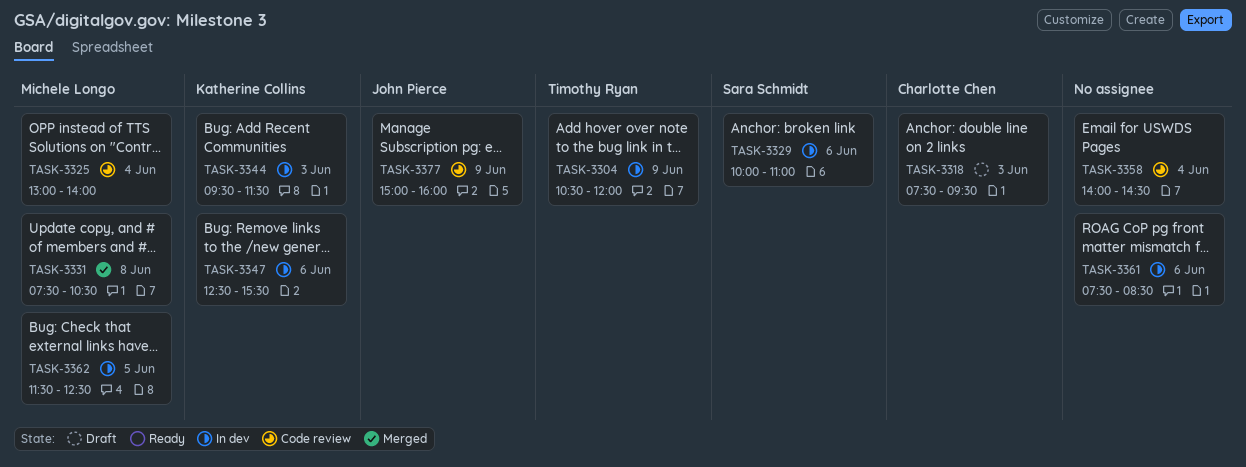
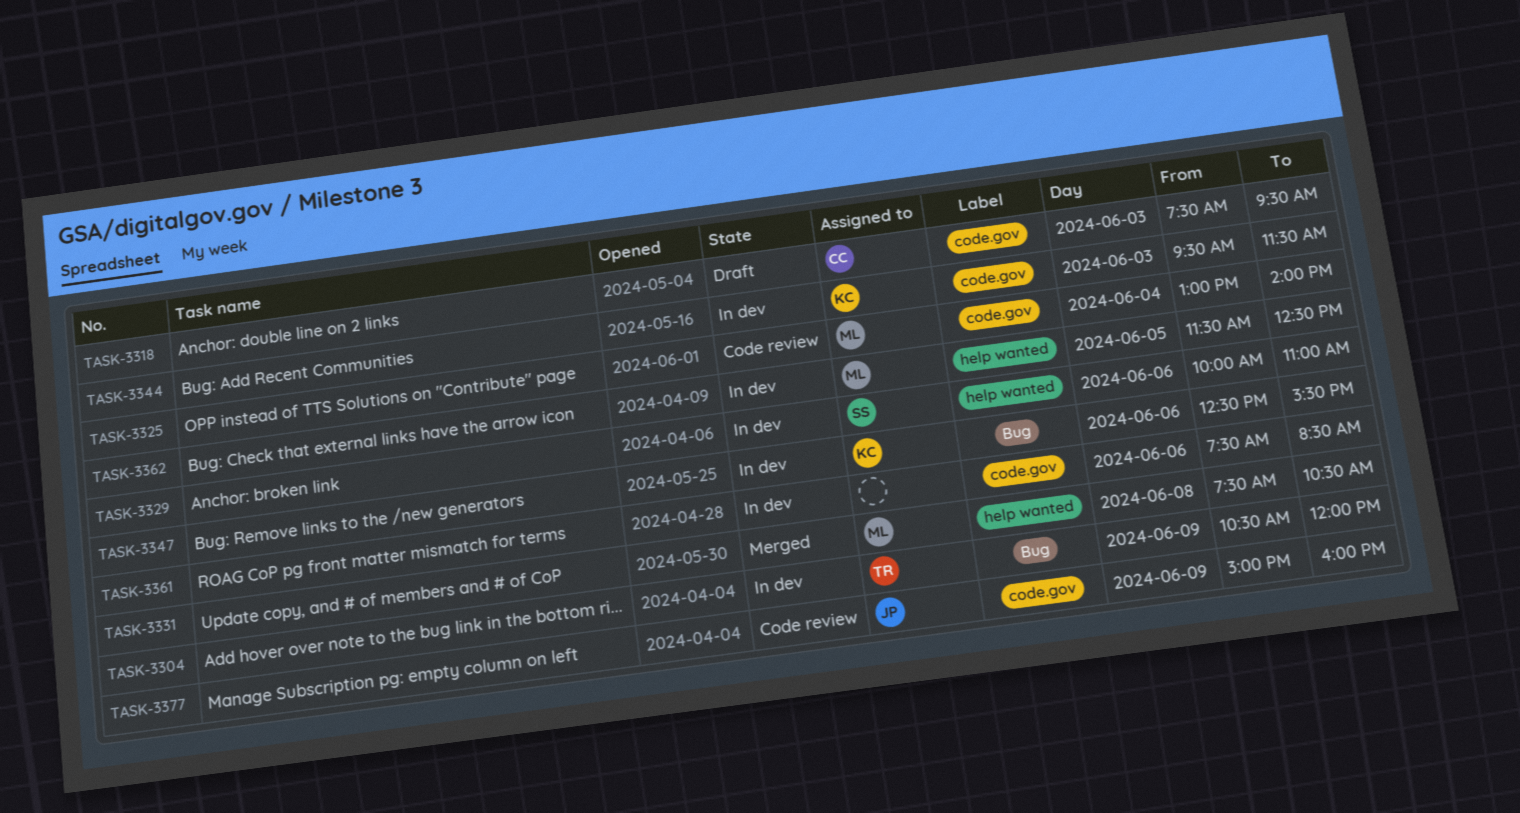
TASK-3358: present -> none

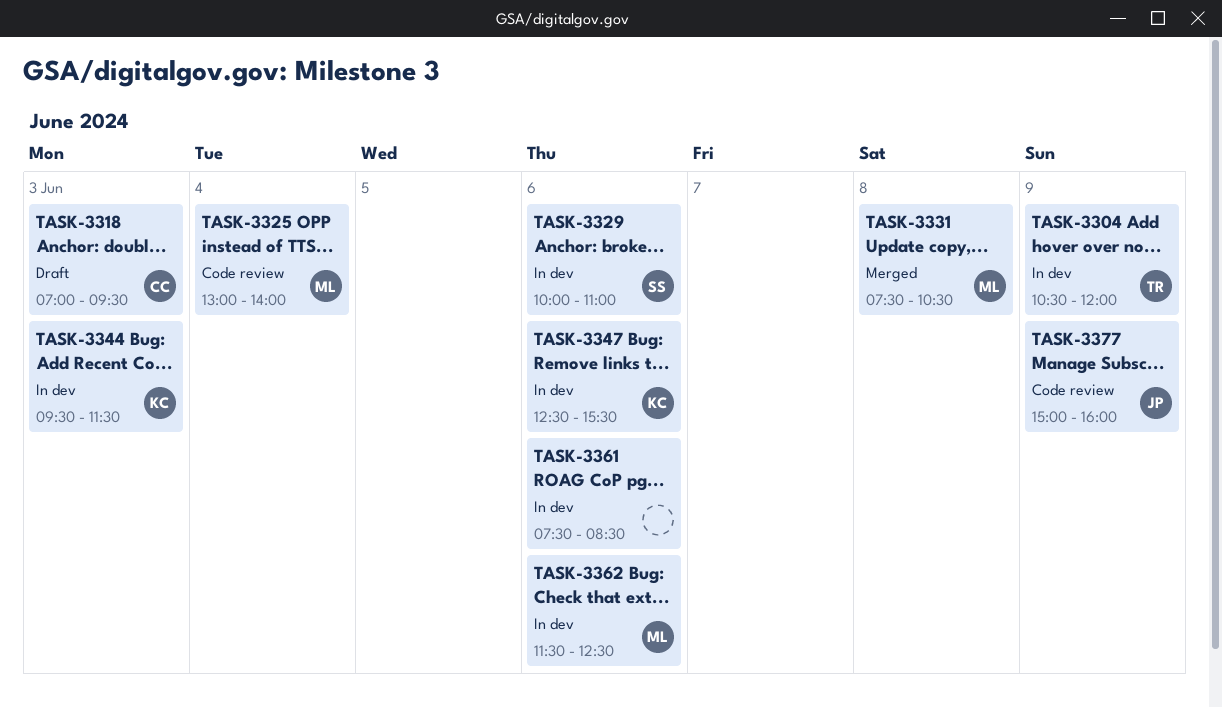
TASK-3318, begins: 07:30 -> 07:00
TASK-3362, day: Jun 5 -> Jun 6

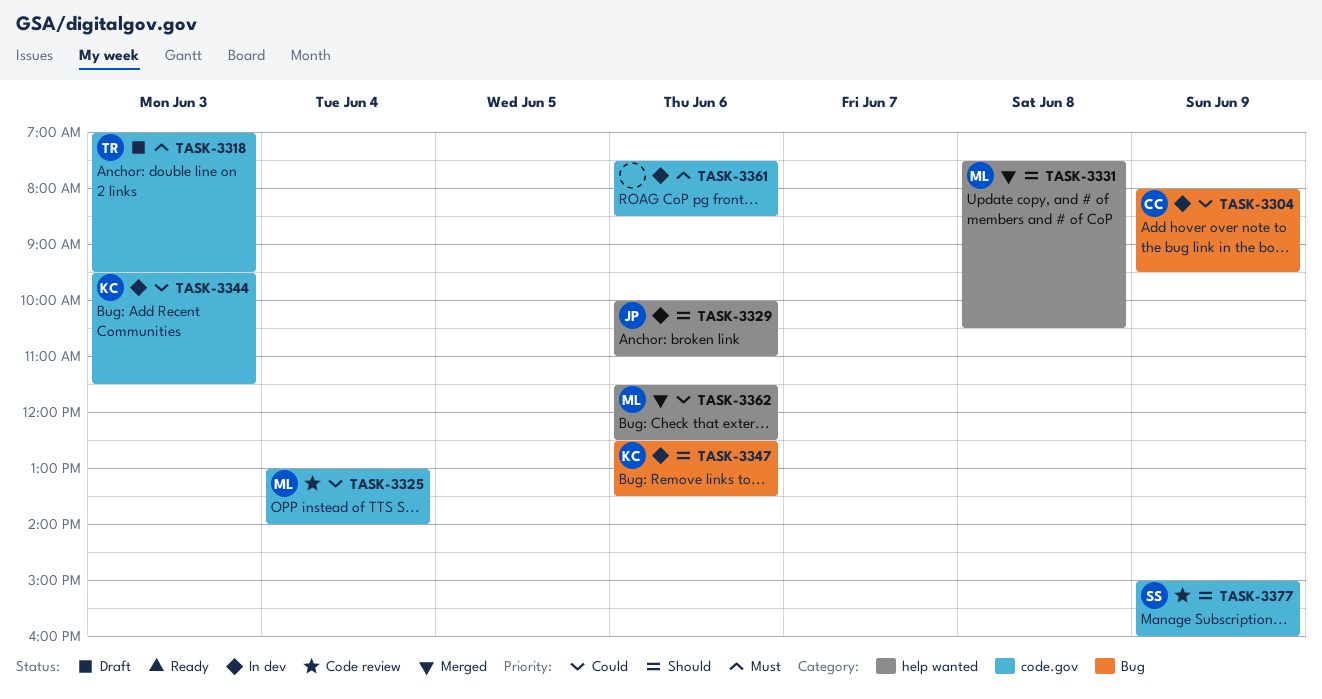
TASK-3304, owner: TR -> CC
TASK-3304, begins: 10:30 -> 08:00
TASK-3304, ends: 12:00 -> 09:30
TASK-3318, owner: CC -> TR
TASK-3329, owner: SS -> JP
TASK-3347, ends: 15:30 -> 13:30
TASK-3362, status: In dev -> Merged
TASK-3377, owner: JP -> SS

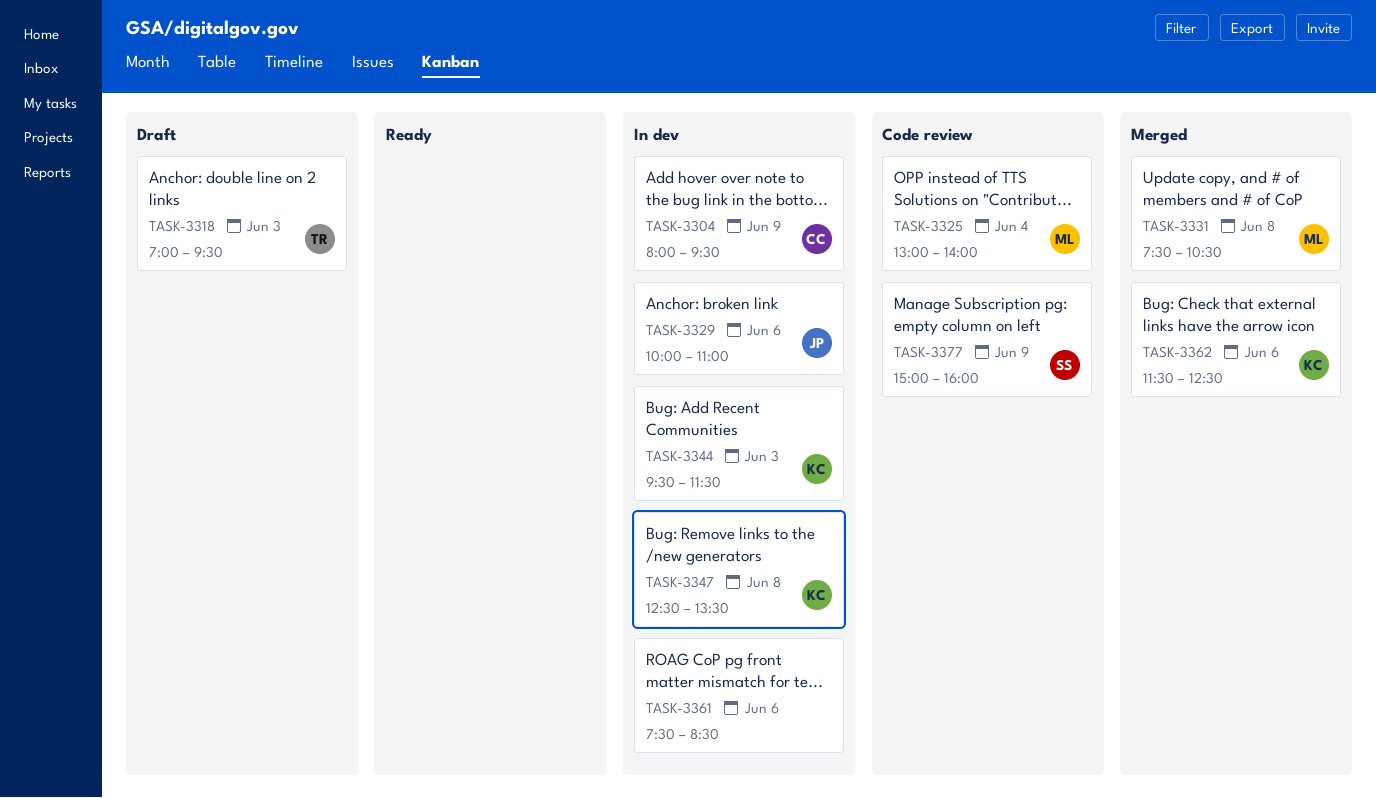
TASK-3347, day: Jun 6 -> Jun 8
TASK-3362, owner: ML -> KC

